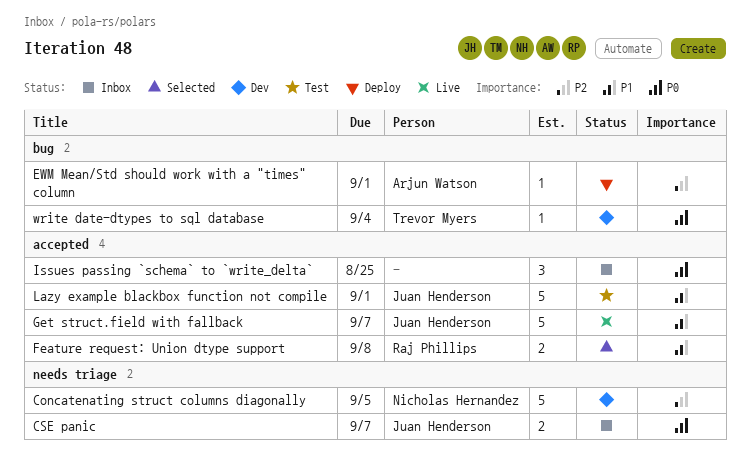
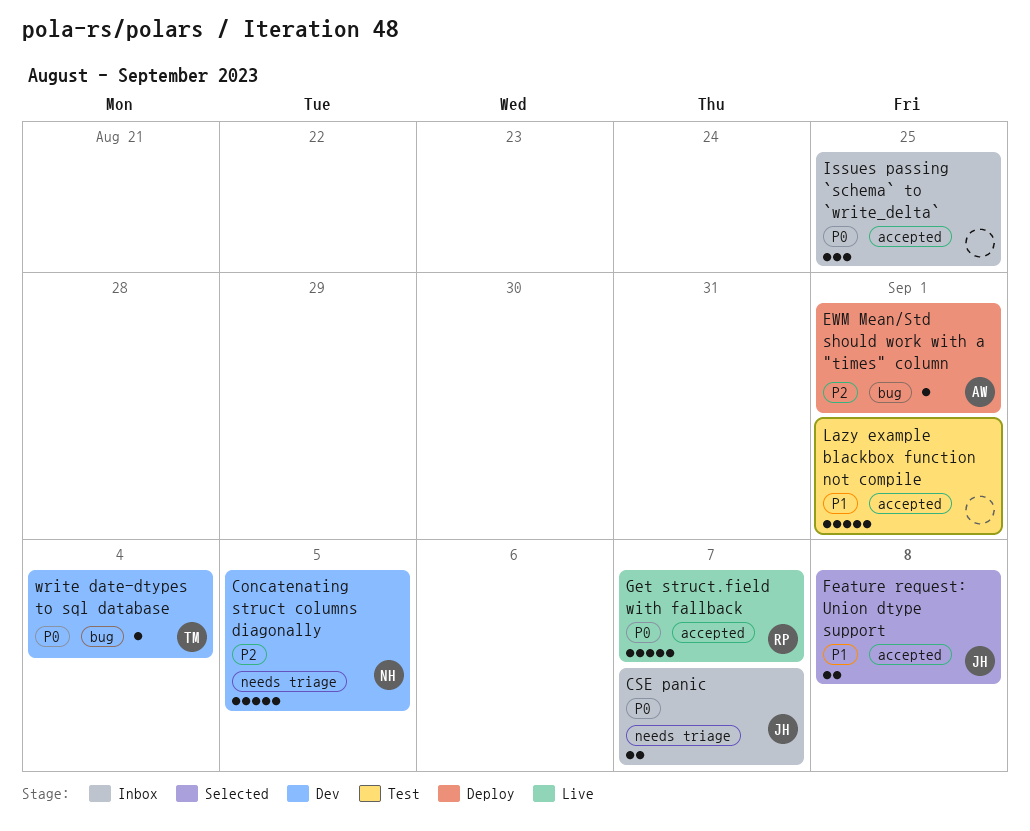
Feature request: Union dtype support, owner: Raj Phillips -> Juan Henderson
Get struct.field with fallback, owner: Juan Henderson -> Raj Phillips
Get struct.field with fallback, priority: P1 -> P0
Lazy example blackbox function not compile, owner: Juan Henderson -> none

